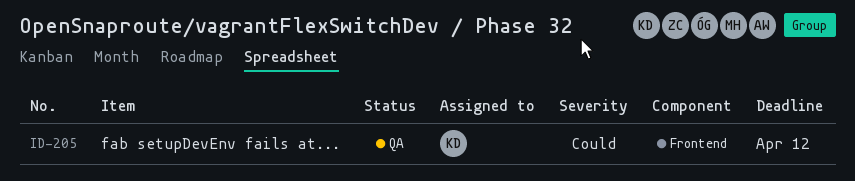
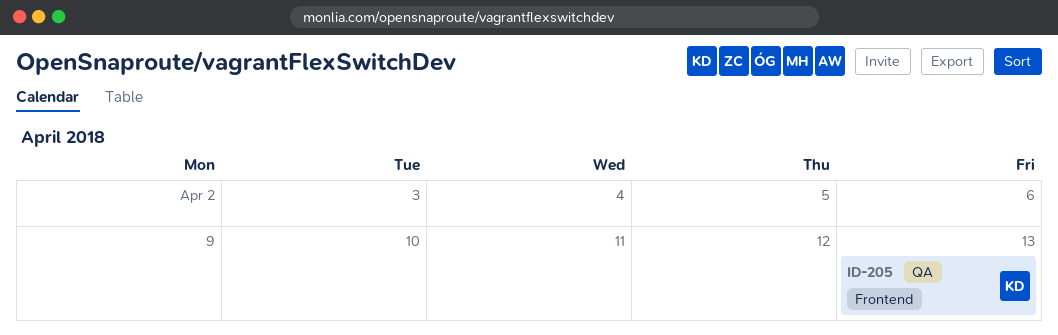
ID-205, due: Apr 12 -> Apr 13

